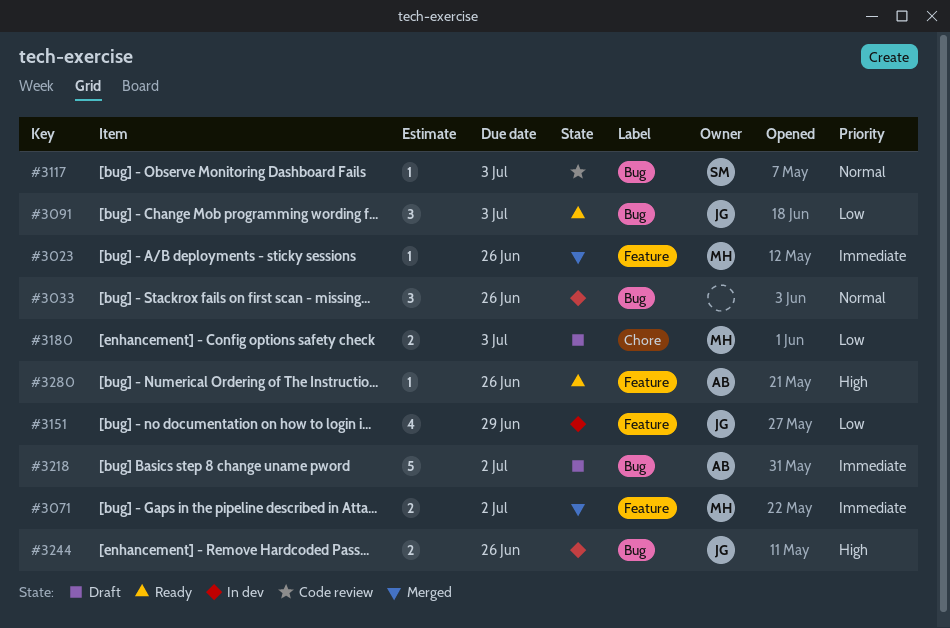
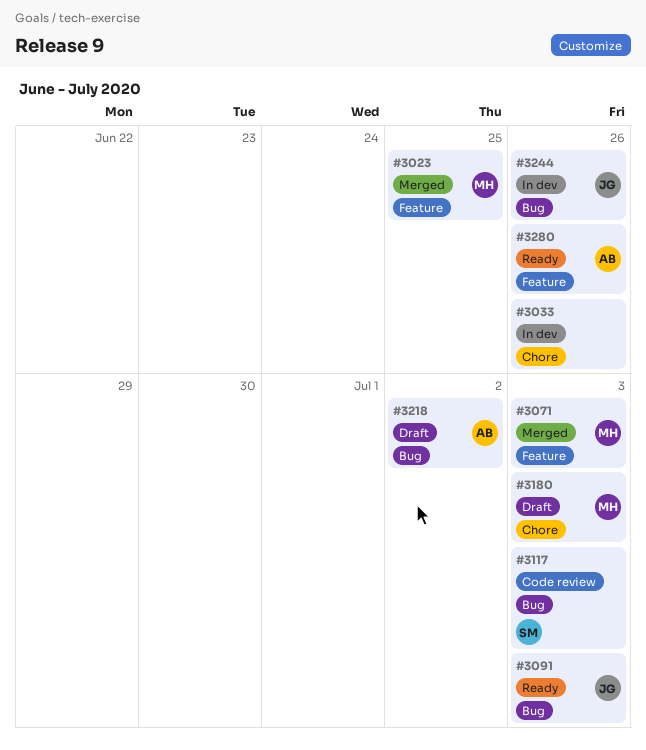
#3023, due: Jun 26 -> Jun 25
#3033, label: Bug -> Chore
#3071, due: Jul 2 -> Jul 3
#3151: present -> none

